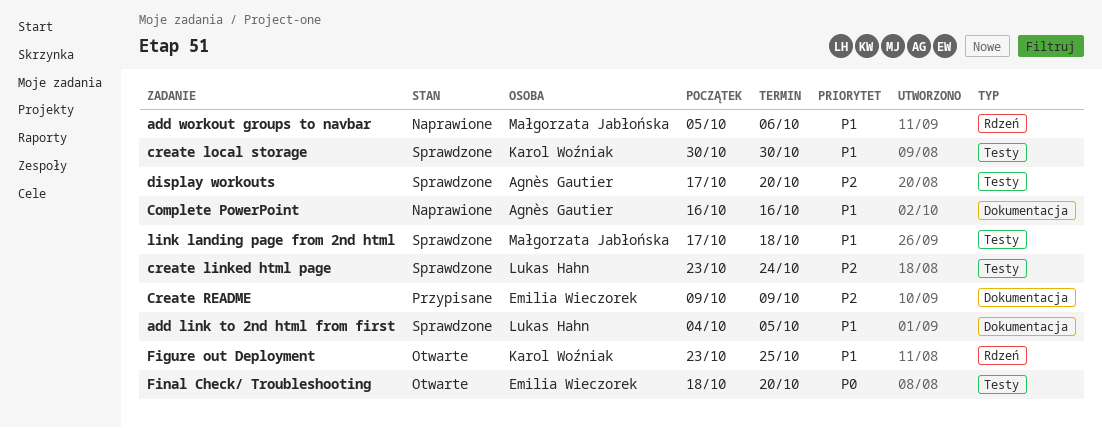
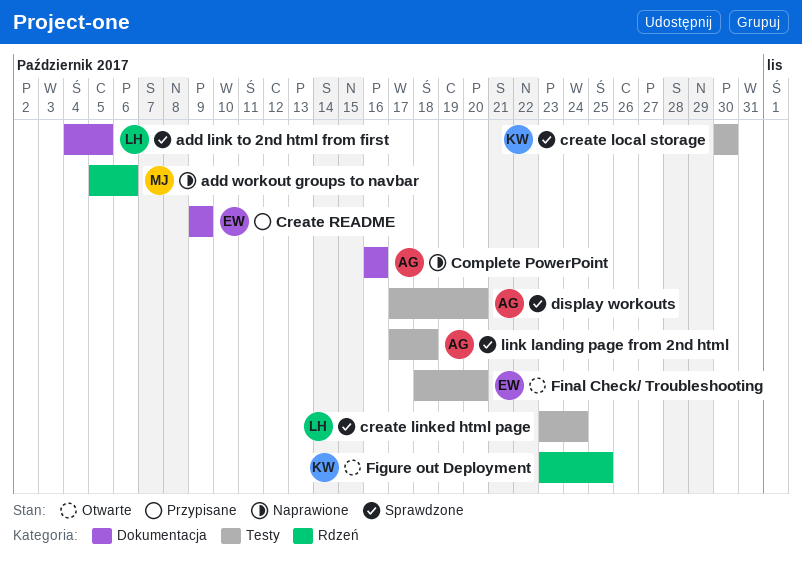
link landing page from 2nd html, owner: Małgorzata Jabłońska -> Agnès Gautier

